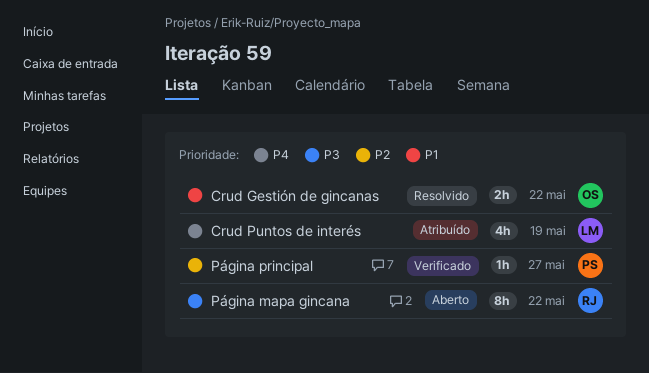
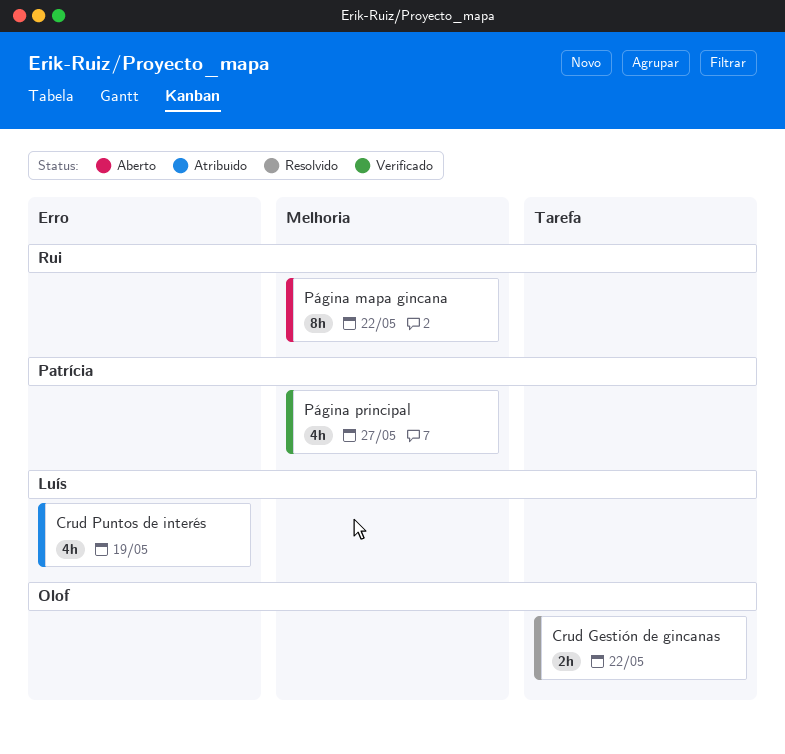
Página principal, estimate: 1h -> 4h

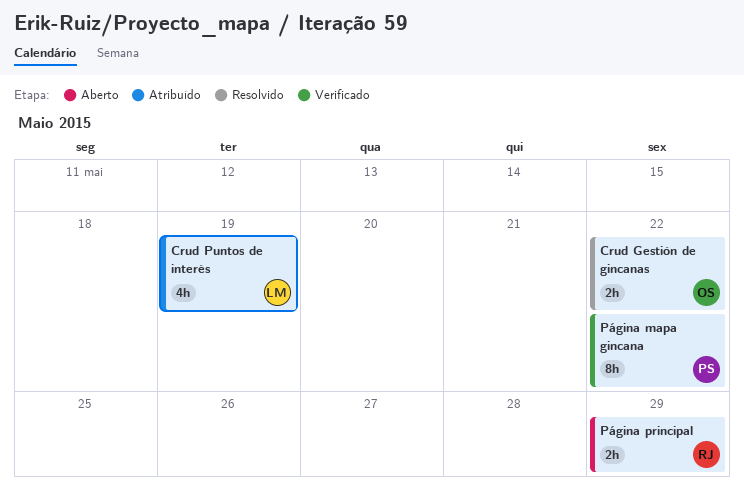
Página mapa gincana, status: Aberto -> Verificado
Página mapa gincana, owner: Rui -> Patrícia
Página principal, status: Verificado -> Aberto
Página principal, owner: Patrícia -> Rui
Página principal, estimate: 4h -> 2h
Página principal, due: May 27 -> May 29

